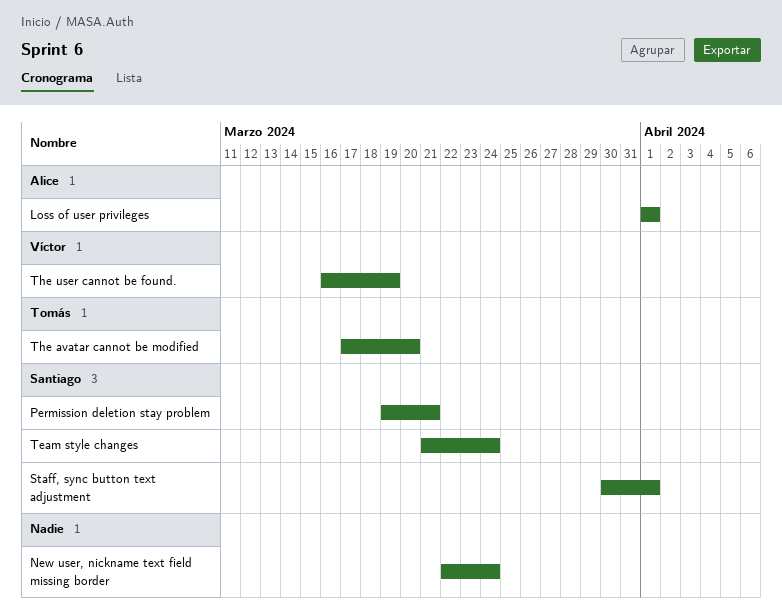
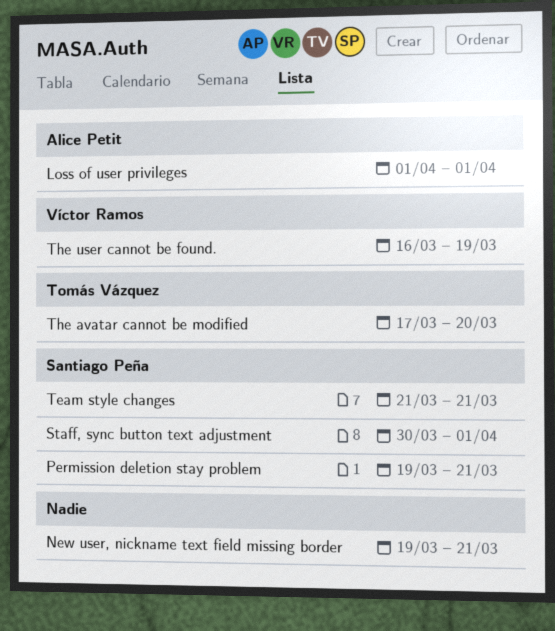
New user, nickname text field missing border, start: Mar 22 -> Mar 19
New user, nickname text field missing border, due: Mar 24 -> Mar 21
Team style changes, due: Mar 24 -> Mar 21

